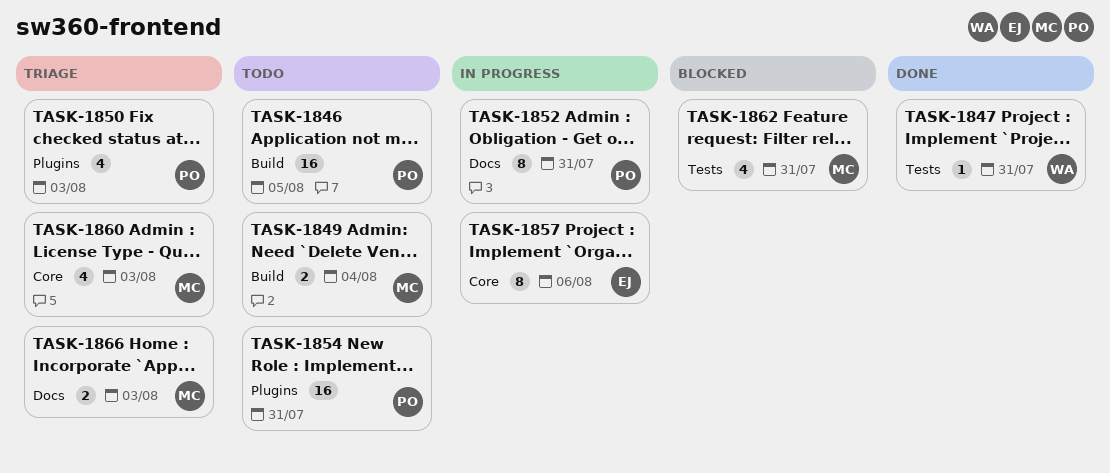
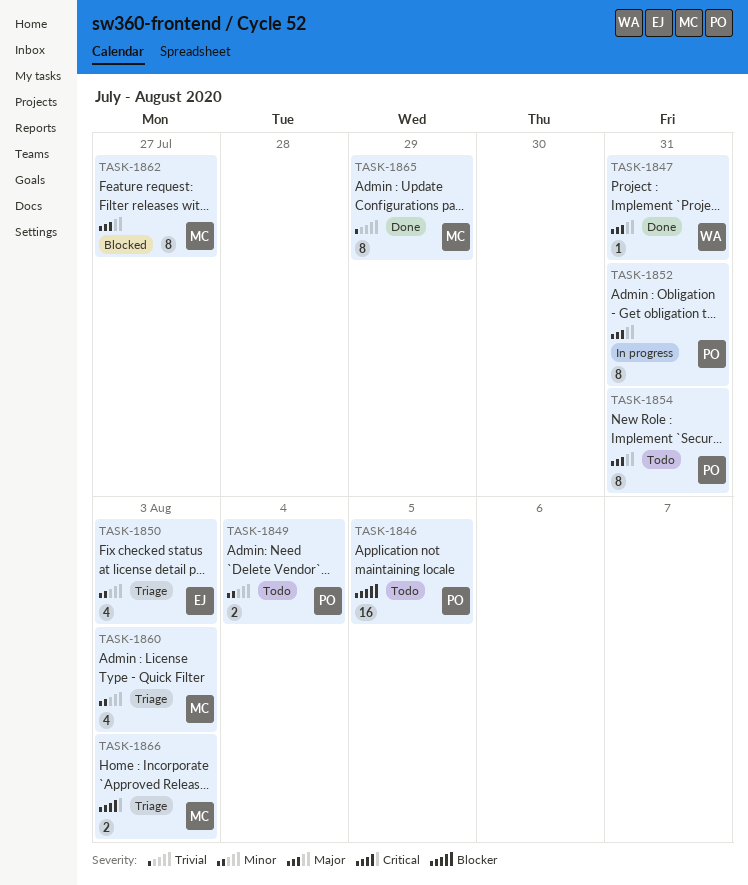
TASK-1849, owner: MC -> PO
TASK-1850, owner: PO -> EJ
TASK-1854, estimate: 16 -> 8
TASK-1857: present -> none
TASK-1862, estimate: 4 -> 8
TASK-1862, due: Jul 31 -> Jul 27
TASK-1865: none -> present

